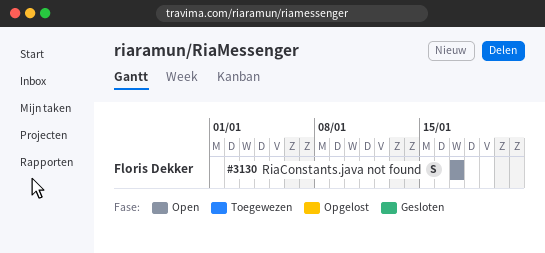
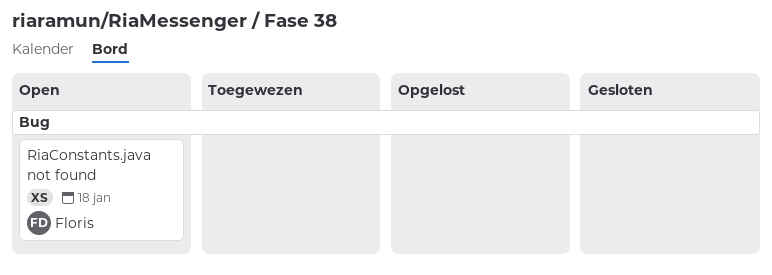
RiaConstants.java not found, estimate: S -> XS
RiaConstants.java not found, due: Jan 17 -> Jan 18

